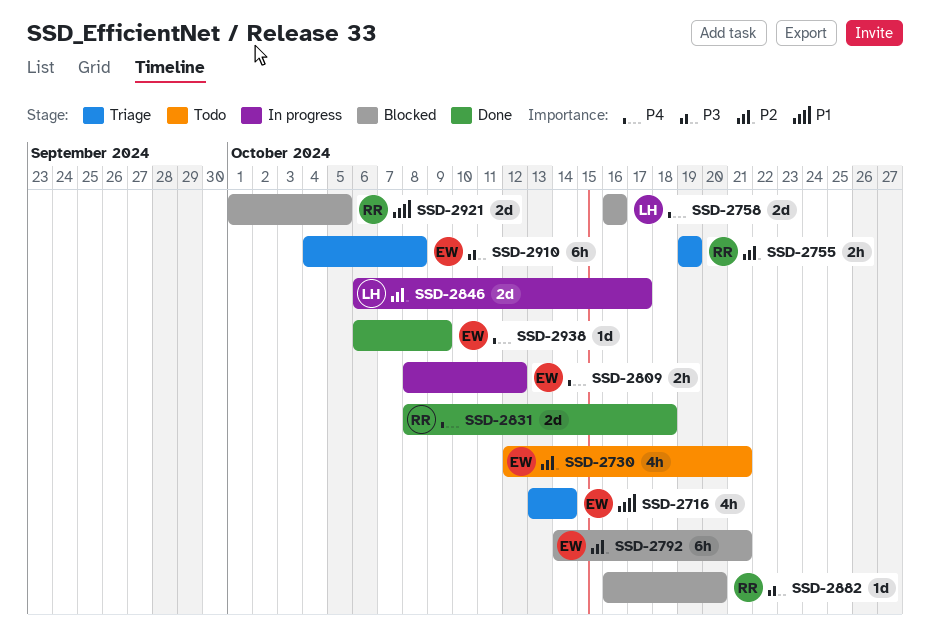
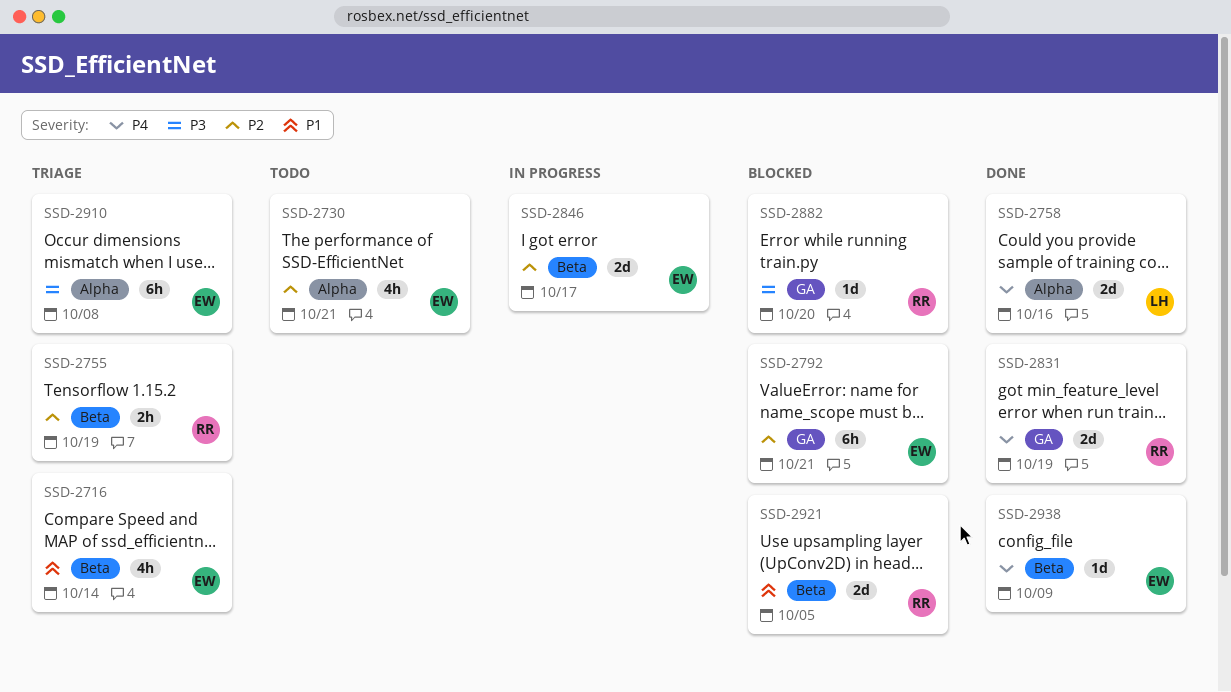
SSD-2758, status: Blocked -> Done
SSD-2809: present -> none
SSD-2831, due: Oct 18 -> Oct 19
SSD-2846, owner: LH -> EW

